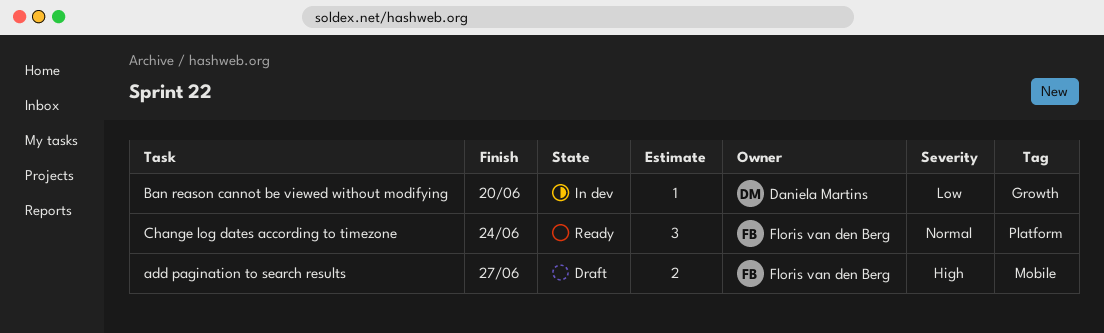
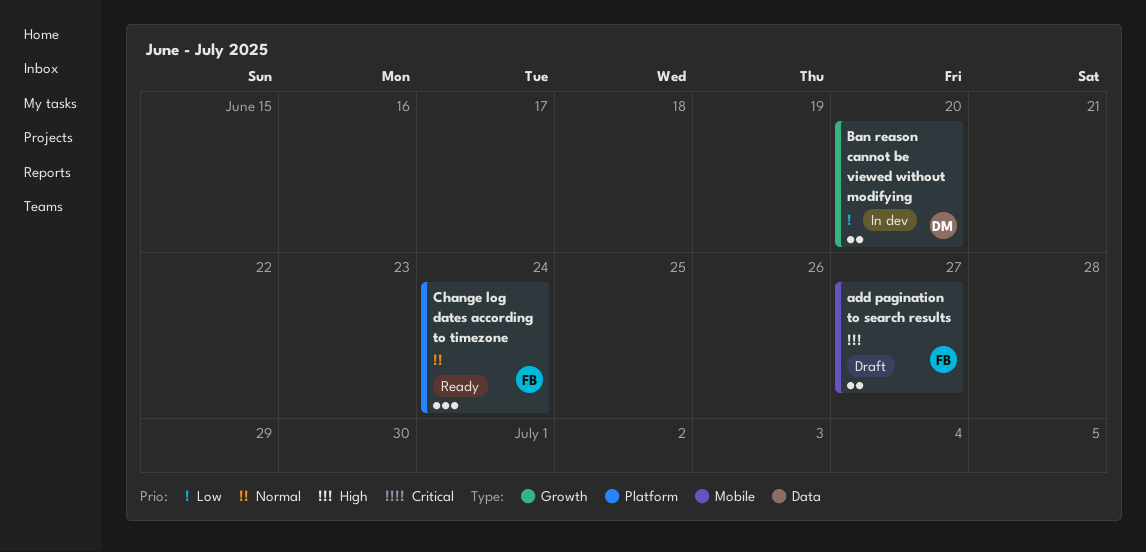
Ban reason cannot be viewed without modifying, estimate: 1 -> 2

